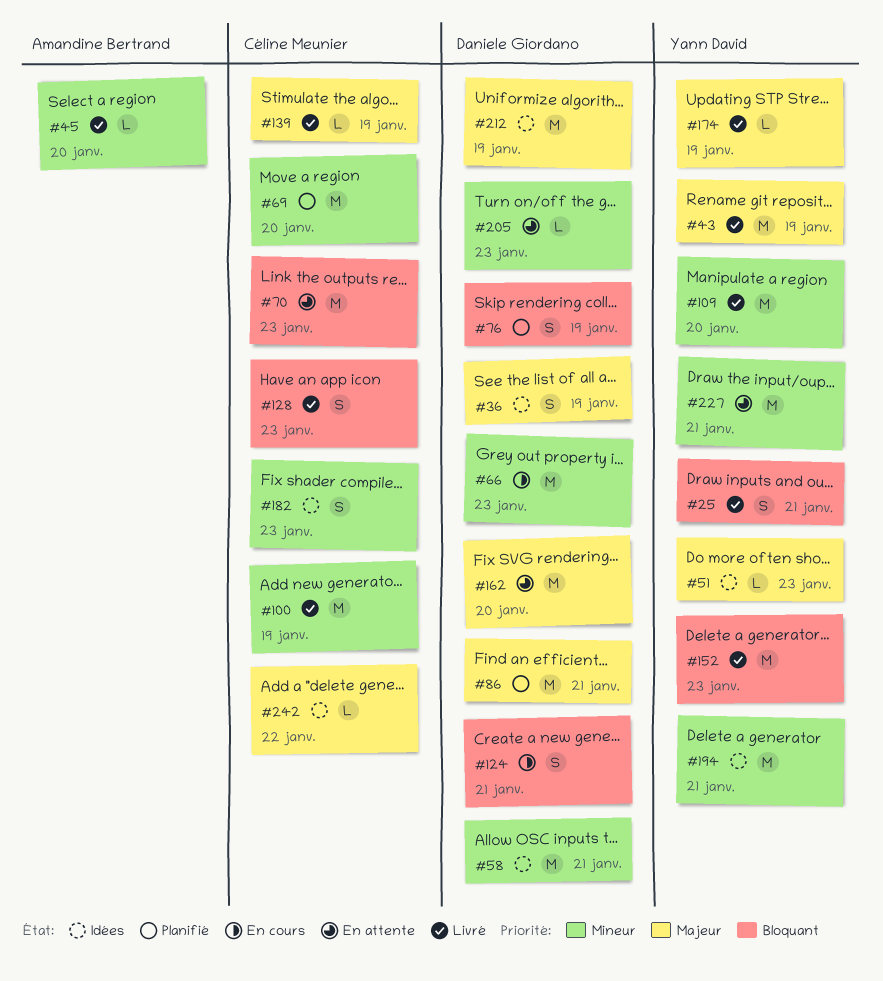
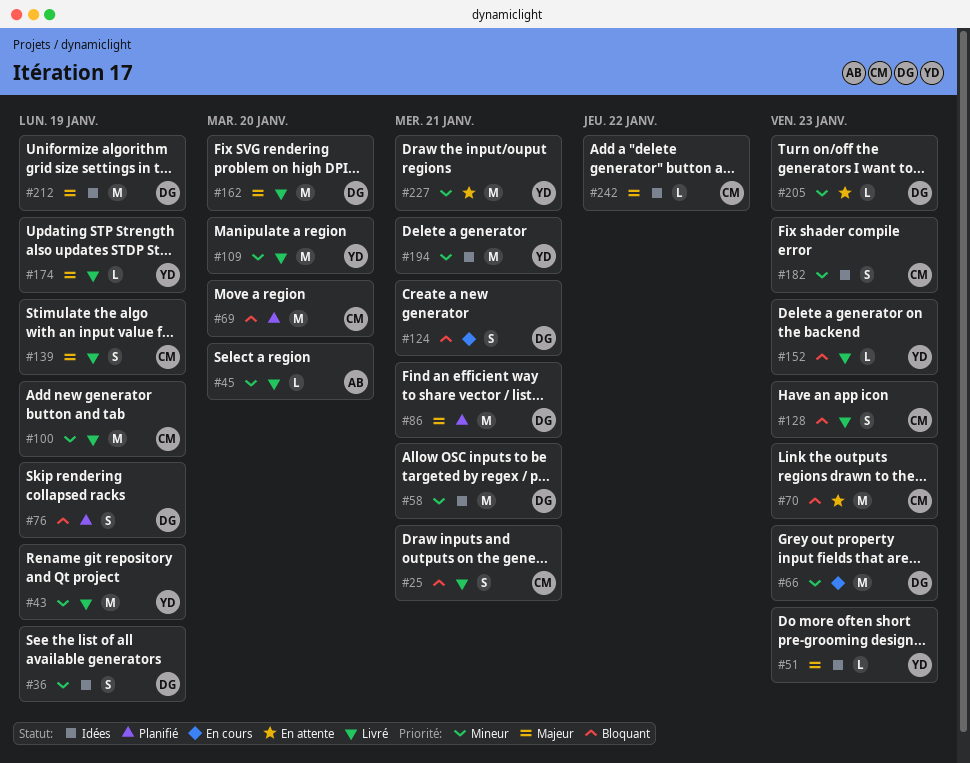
#25, owner: Yann David -> Céline Meunier
#36, priority: Majeur -> Mineur
#43, priority: Majeur -> Mineur
#69, priority: Mineur -> Bloquant
#139, estimate: L -> S
#152, estimate: M -> L
#162, status: En attente -> Livré

